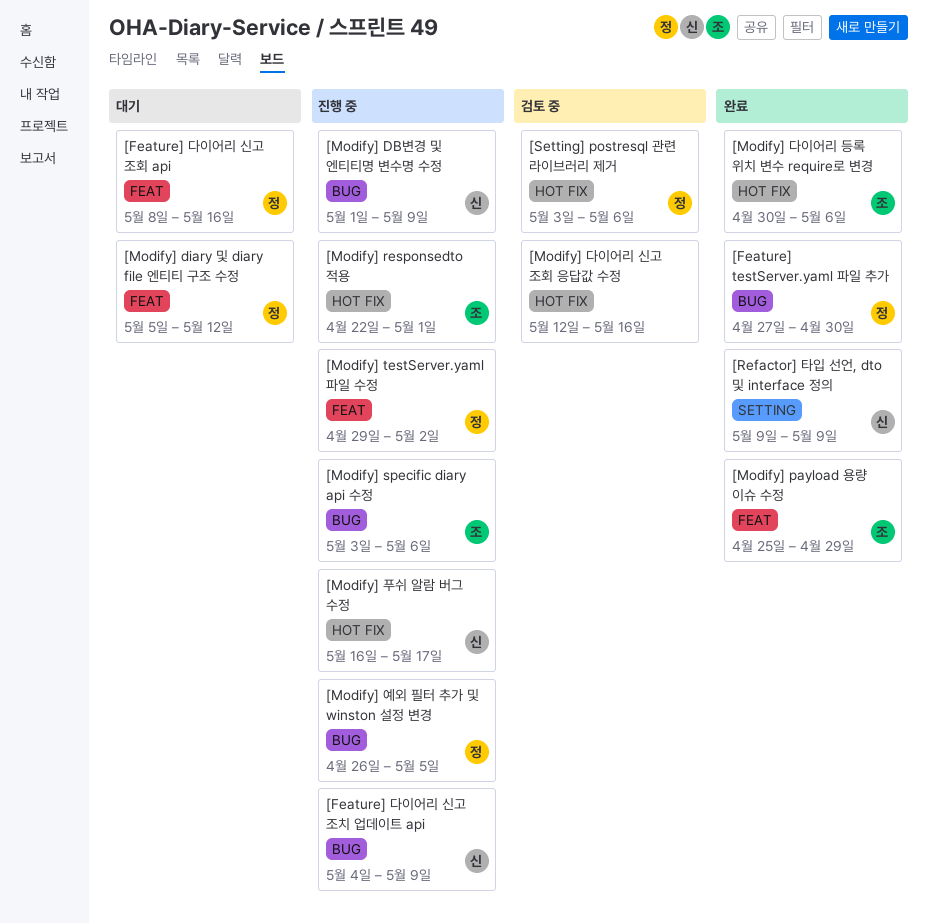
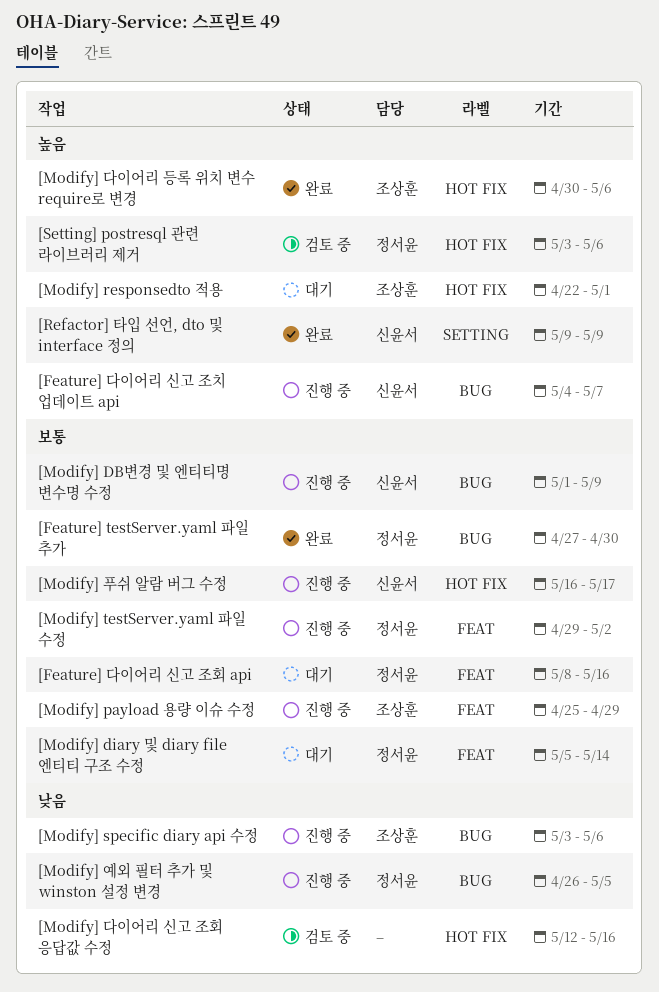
[Feature] 다이어리 신고 조치 업데이트 api, due: May 9 -> May 7
[Modify] diary 및 diary file 엔티티 구조 수정, due: May 12 -> May 14
[Modify] payload 용량 이슈 수정, status: 완료 -> 진행 중
[Modify] responsedto 적용, status: 진행 중 -> 대기

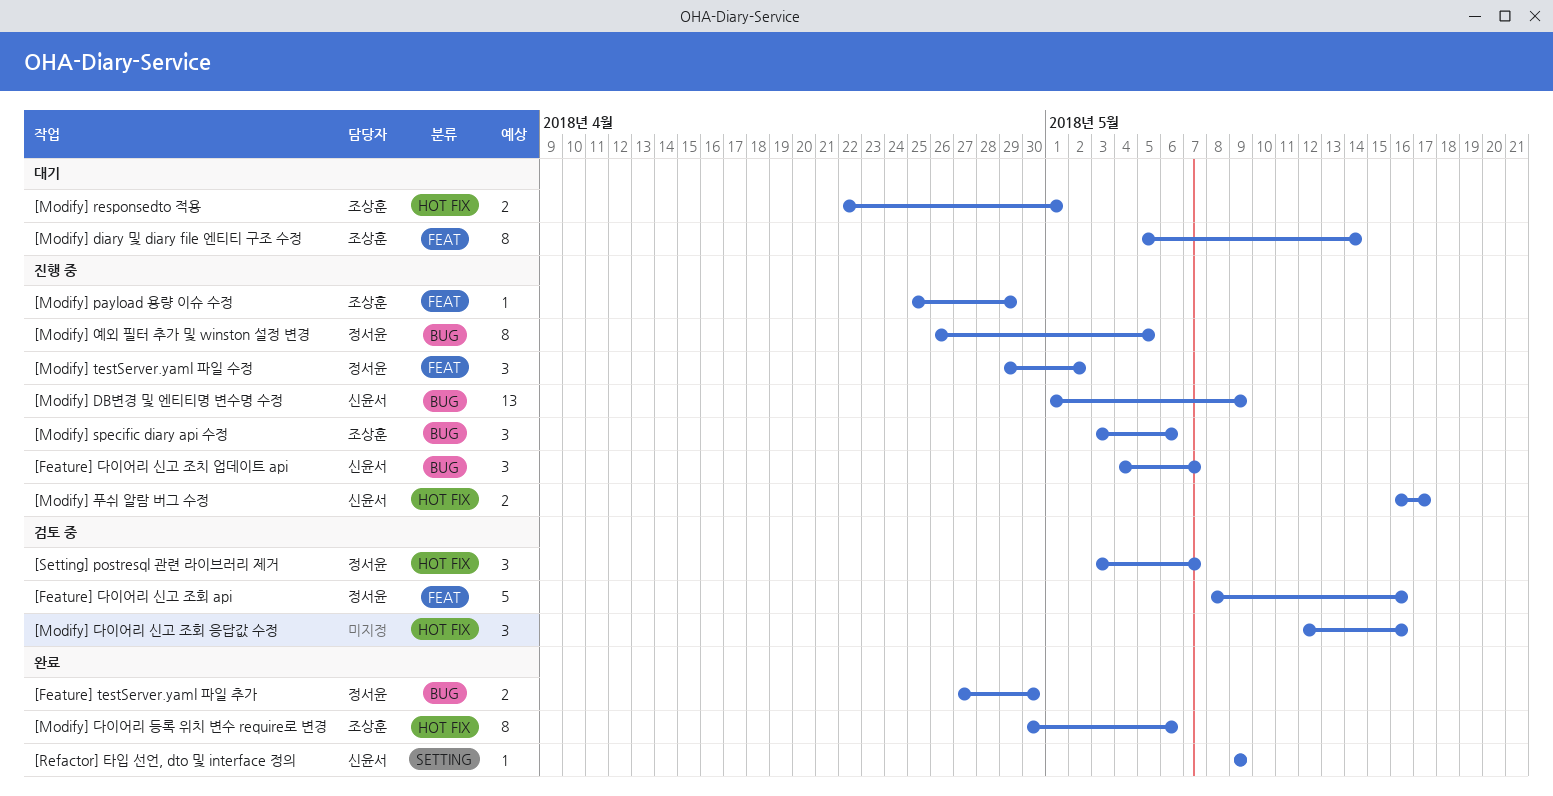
[Feature] 다이어리 신고 조회 api, status: 대기 -> 검토 중
[Modify] diary 및 diary file 엔티티 구조 수정, owner: 정서윤 -> 조상훈
[Setting] postresql 관련 라이브러리 제거, due: May 6 -> May 7

